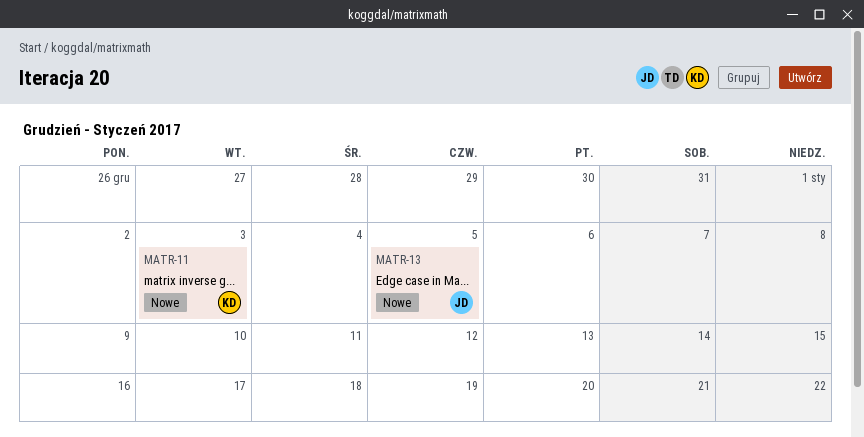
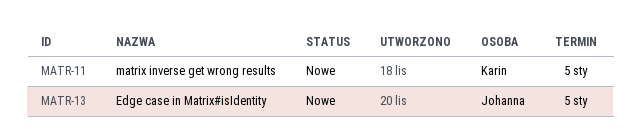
MATR-11, due: Jan 3 -> Jan 5

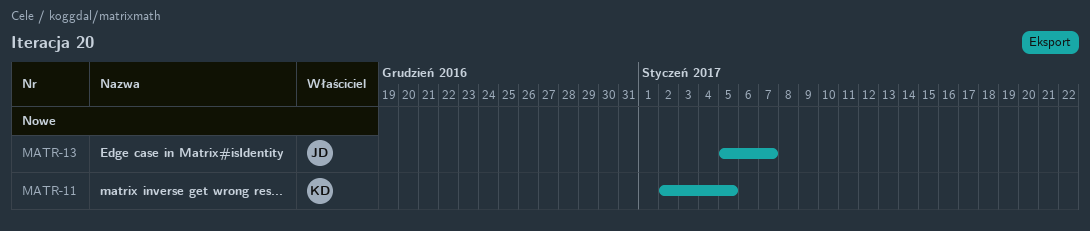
MATR-13, due: Jan 5 -> Jan 7

